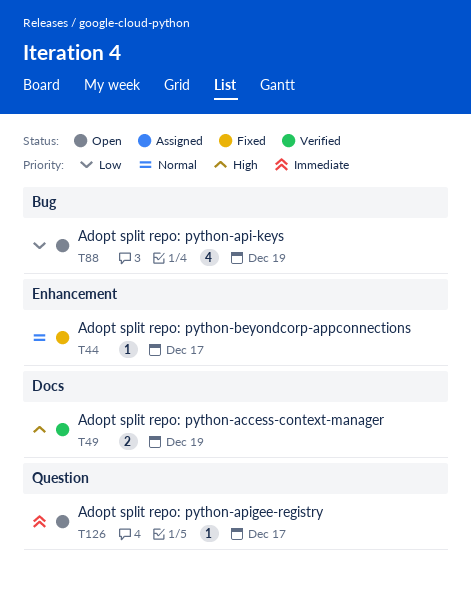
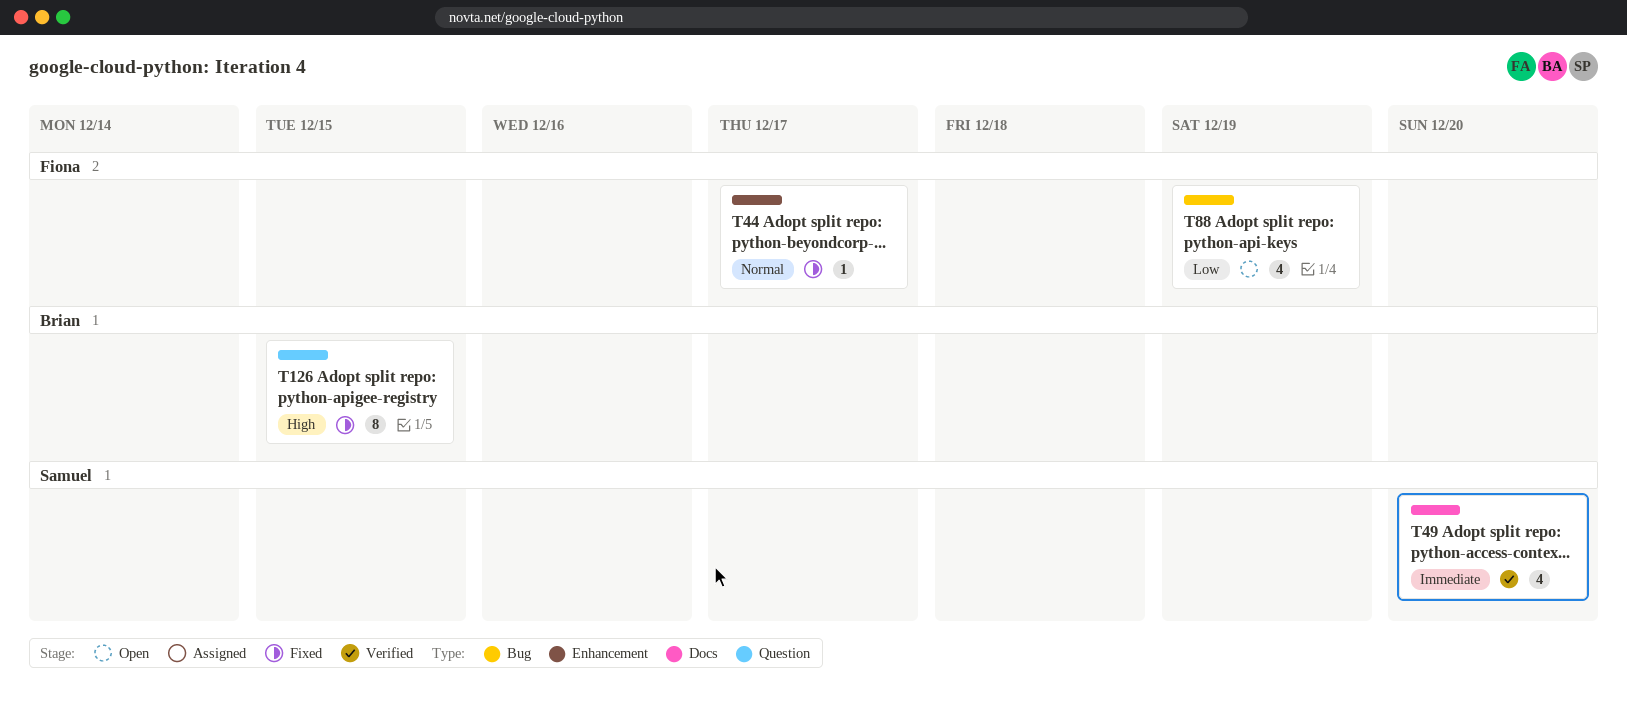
T49, priority: High -> Immediate
T49, estimate: 2 -> 4
T49, due: Dec 19 -> Dec 20
T126, status: Open -> Fixed
T126, priority: Immediate -> High
T126, estimate: 1 -> 8
T126, due: Dec 17 -> Dec 15

